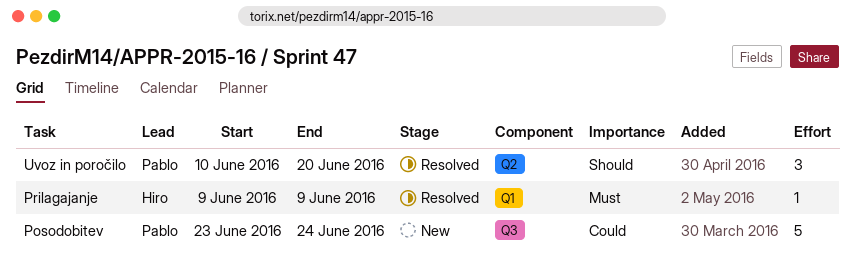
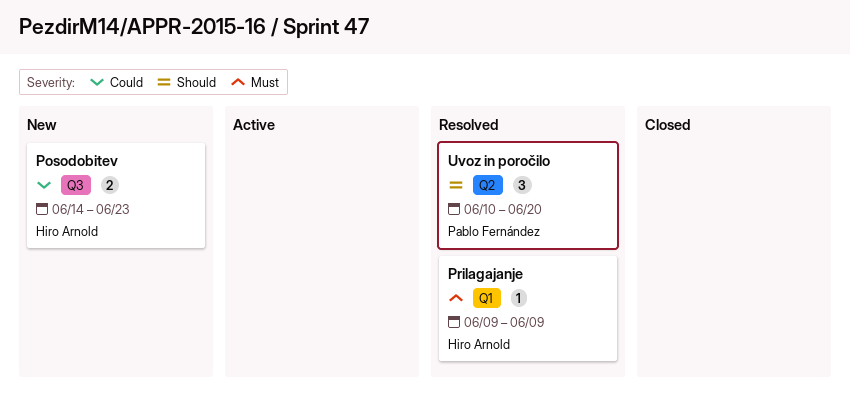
Posodobitev, owner: Pablo Fernández -> Hiro Arnold
Posodobitev, estimate: 5 -> 2
Posodobitev, start: Jun 23 -> Jun 14
Posodobitev, due: Jun 24 -> Jun 23

